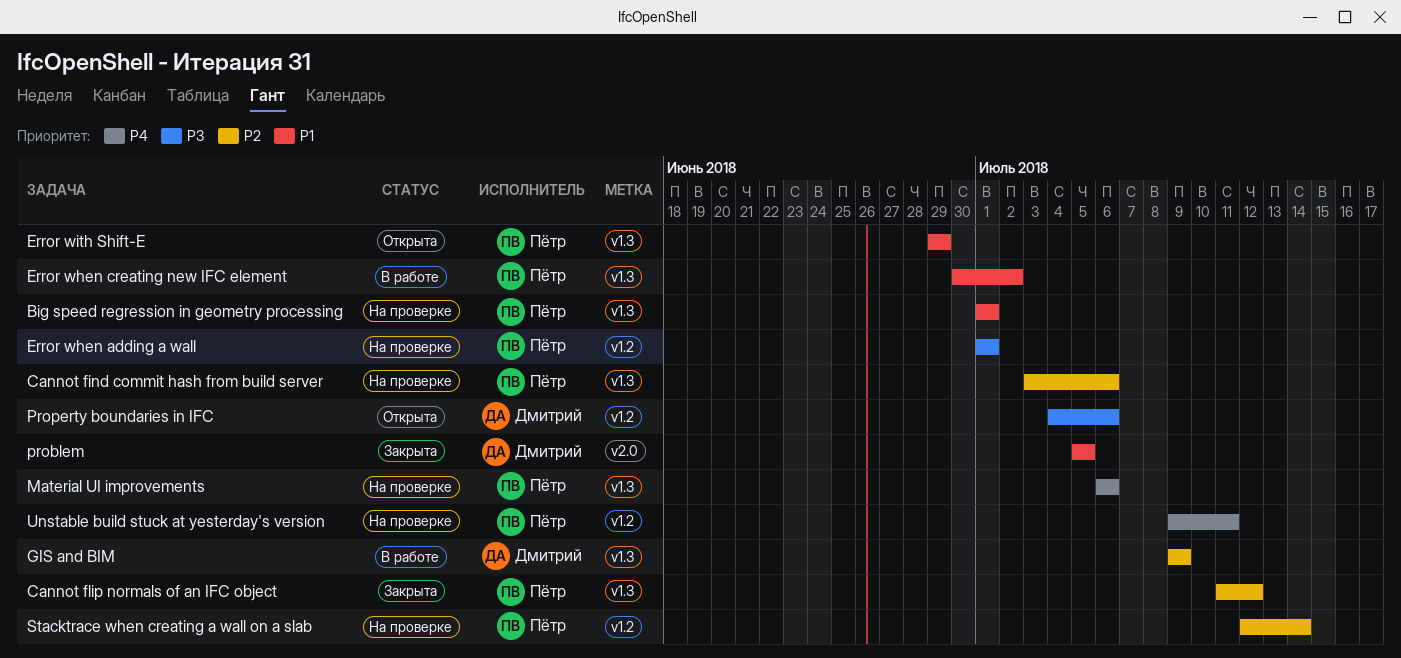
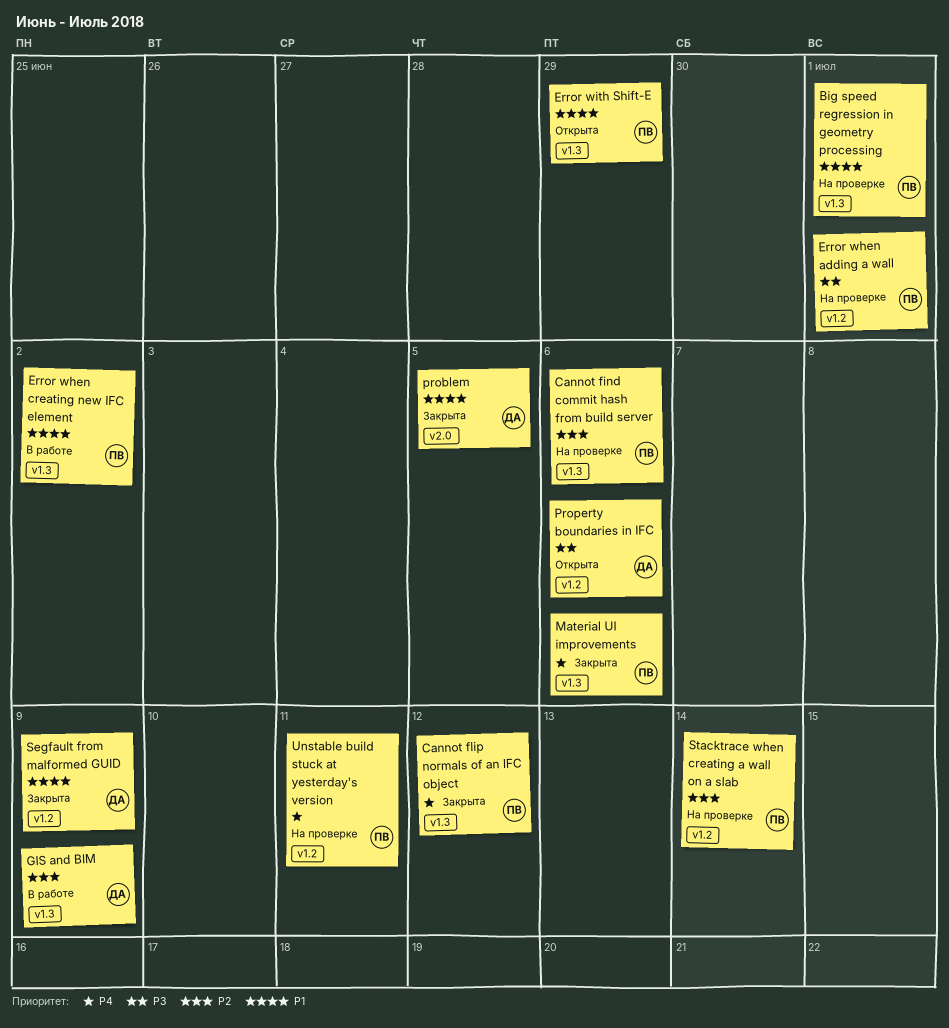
Cannot flip normals of an IFC object, priority: P2 -> P4
Material UI improvements, status: На проверке -> Закрыта
Segfault from malformed GUID: none -> present

